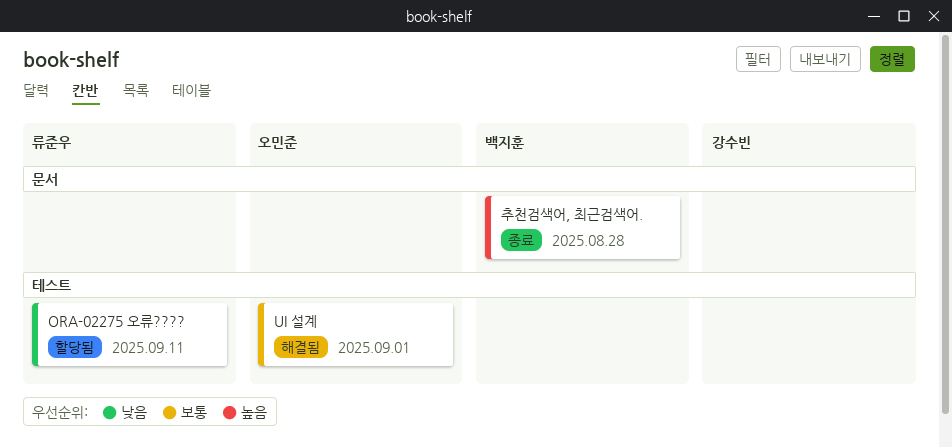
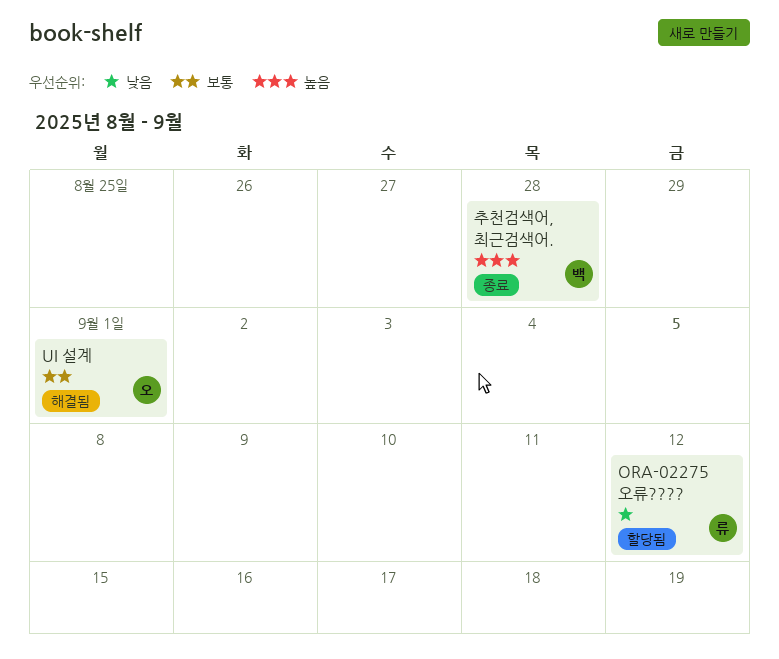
ORA-02275 오류????, due: Sep 11 -> Sep 12

